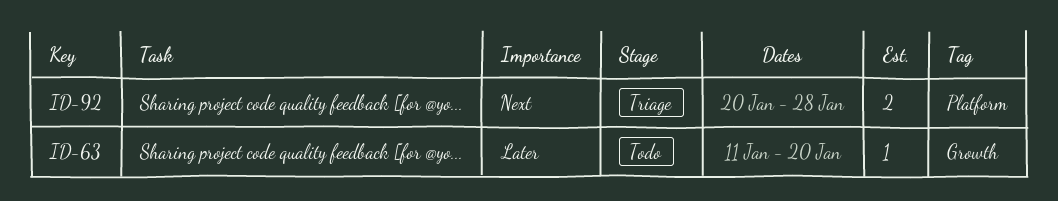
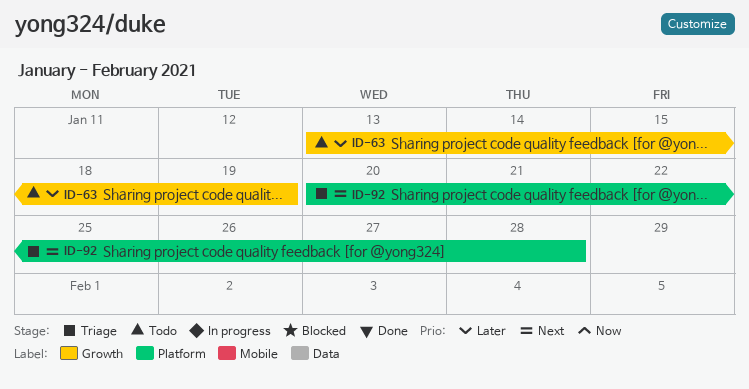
ID-63, start: Jan 11 -> Jan 13
ID-63, due: Jan 20 -> Jan 19

